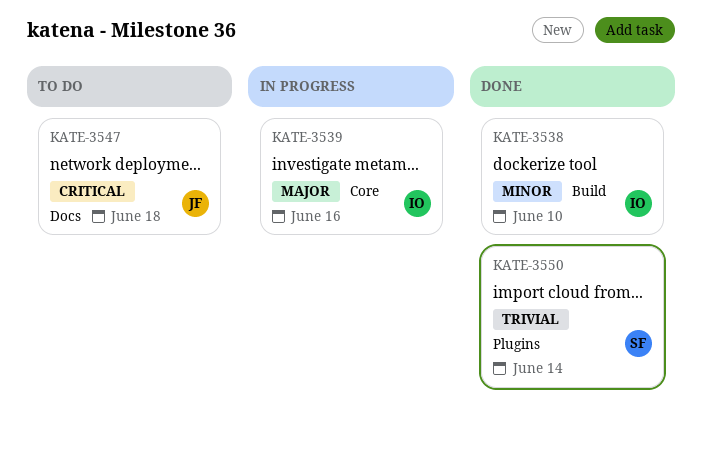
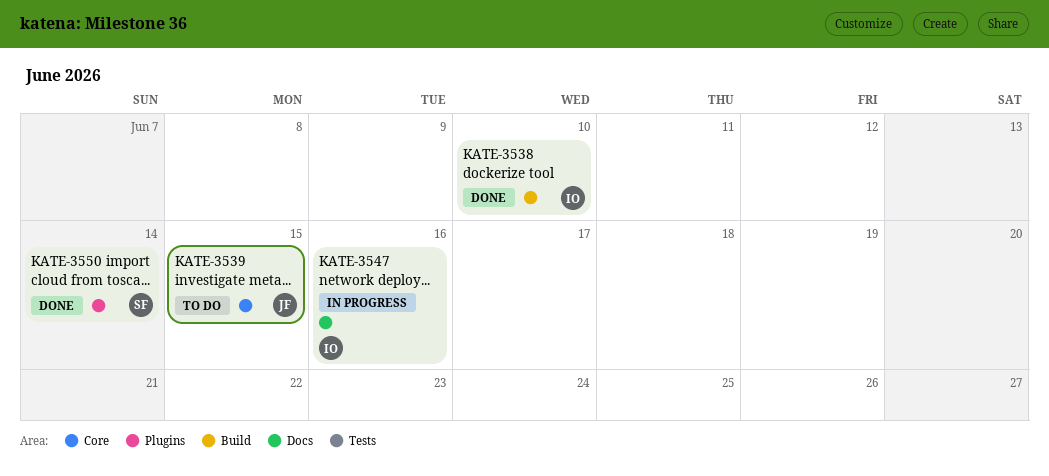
KATE-3539, status: In progress -> To do
KATE-3539, owner: IO -> JF
KATE-3539, due: Jun 16 -> Jun 15
KATE-3547, status: To do -> In progress
KATE-3547, owner: JF -> IO
KATE-3547, due: Jun 18 -> Jun 16

